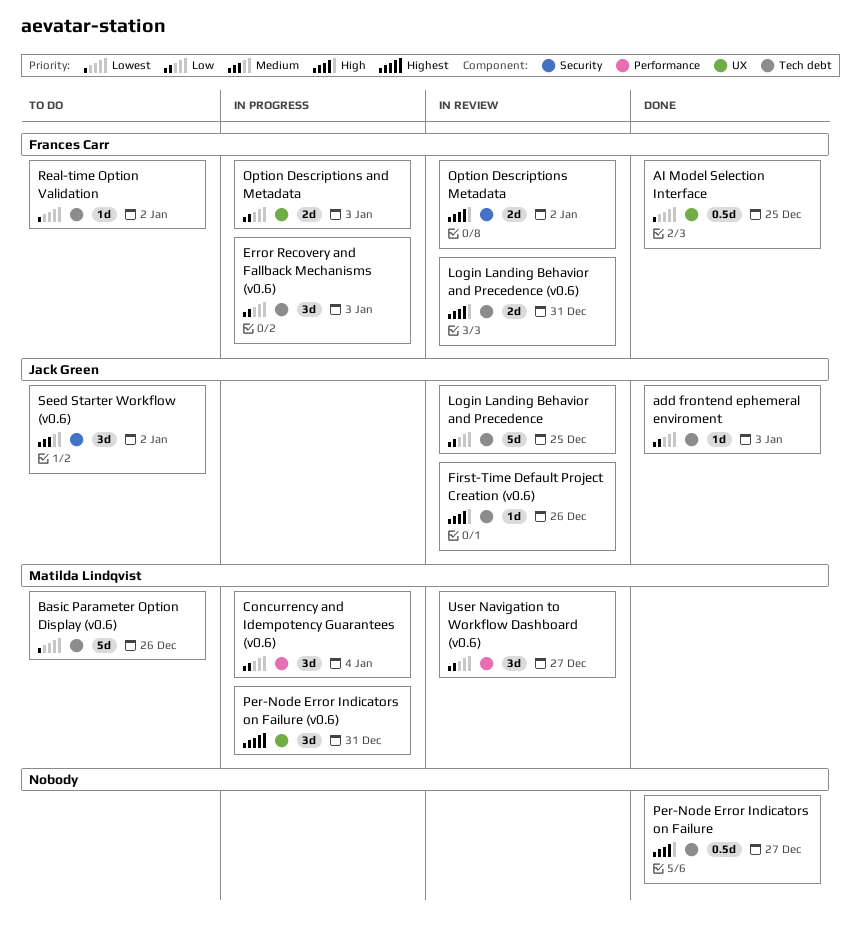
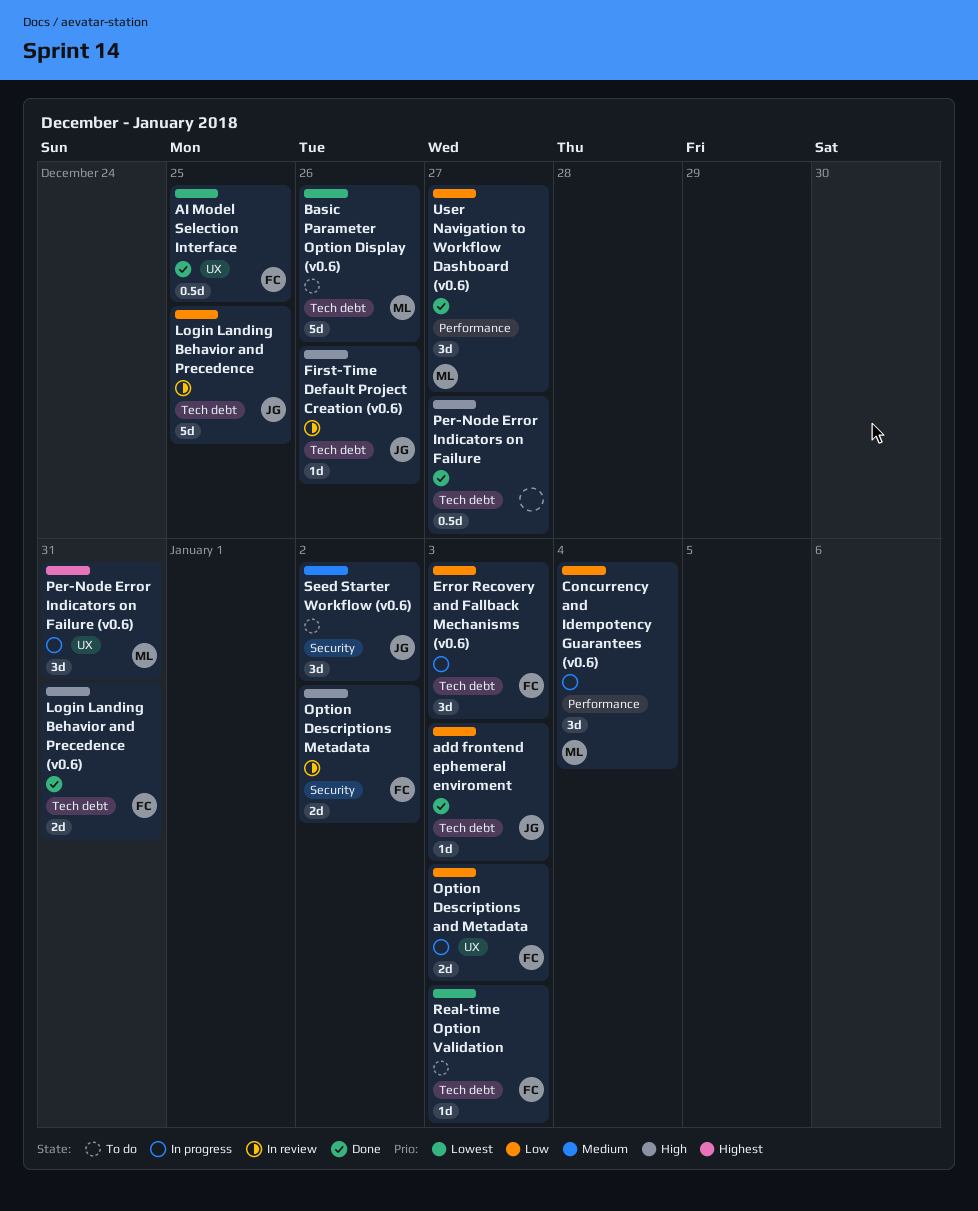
Login Landing Behavior and Precedence (v0.6), status: In review -> Done
Real-time Option Validation, due: Jan 2 -> Jan 3
User Navigation to Workflow Dashboard (v0.6), status: In review -> Done

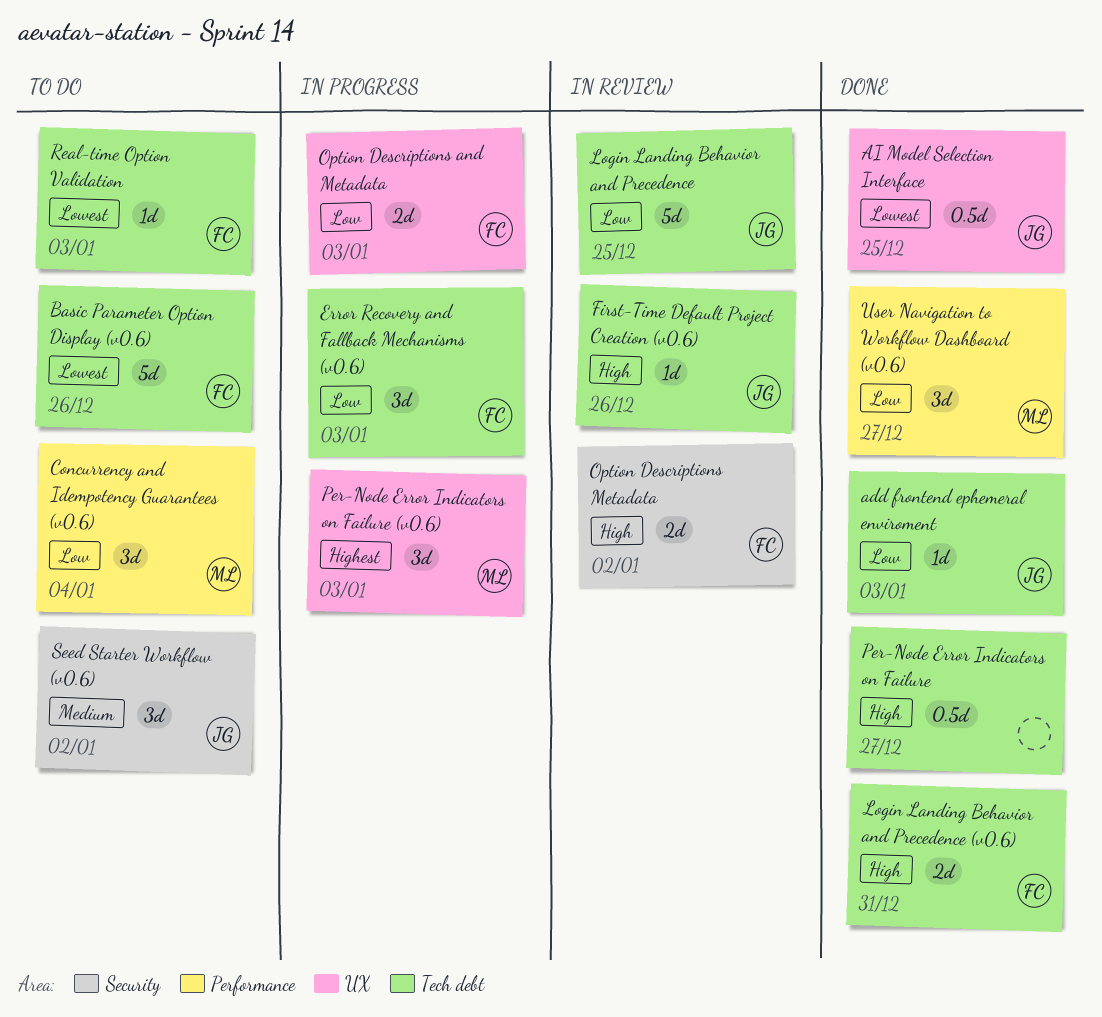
AI Model Selection Interface, owner: FC -> JG
Basic Parameter Option Display (v0.6), owner: ML -> FC
Concurrency and Idempotency Guarantees (v0.6), status: In progress -> To do
Per-Node Error Indicators on Failure (v0.6), due: Dec 31 -> Jan 3

